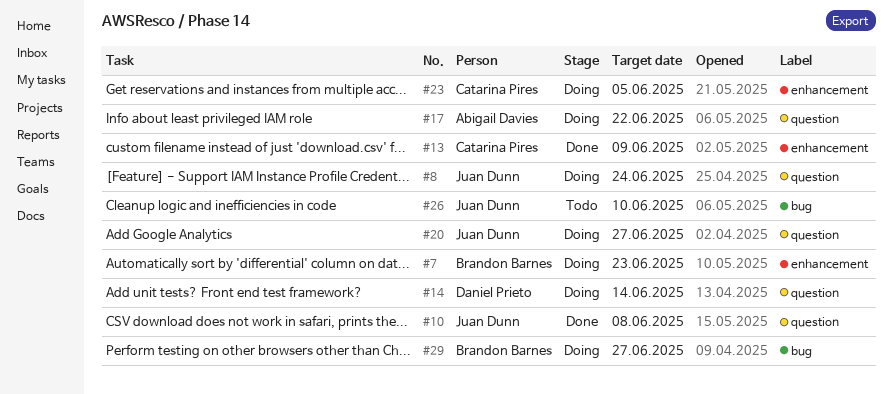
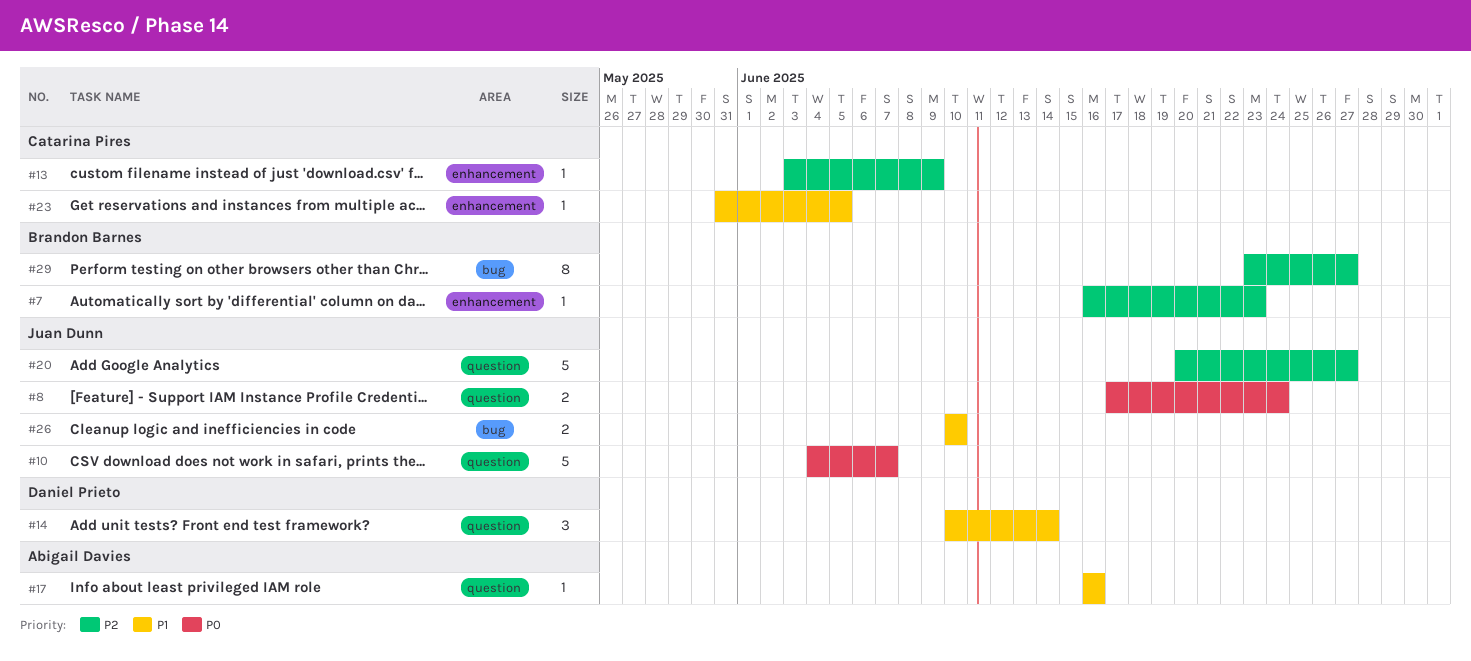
#10, due: Jun 8 -> Jun 7
#17, due: Jun 22 -> Jun 16

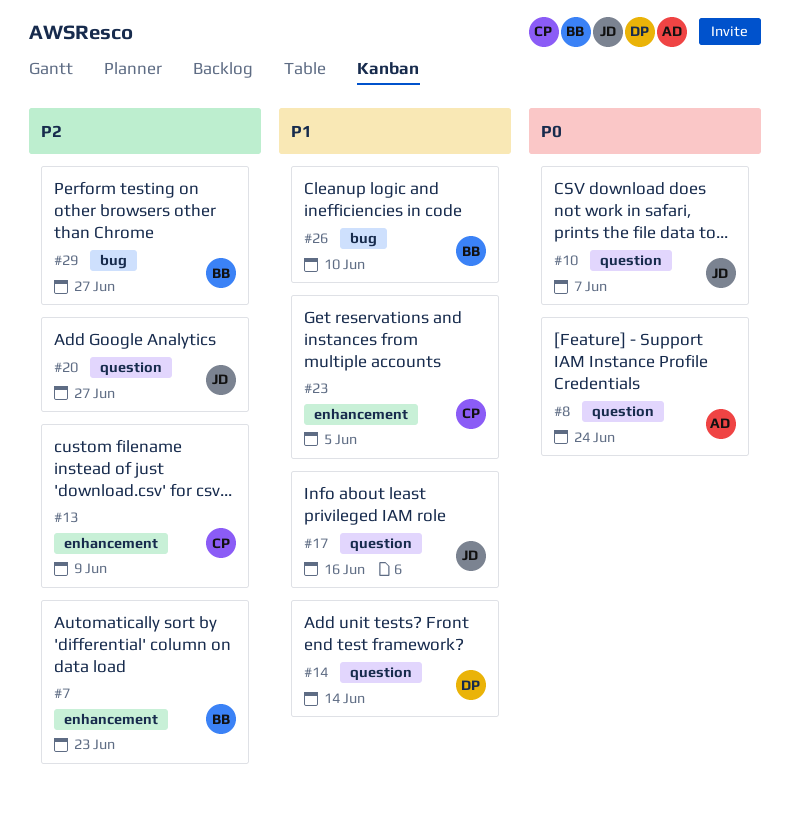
#8, owner: Juan Dunn -> Abigail Davies
#17, owner: Abigail Davies -> Juan Dunn
#26, owner: Juan Dunn -> Brandon Barnes

